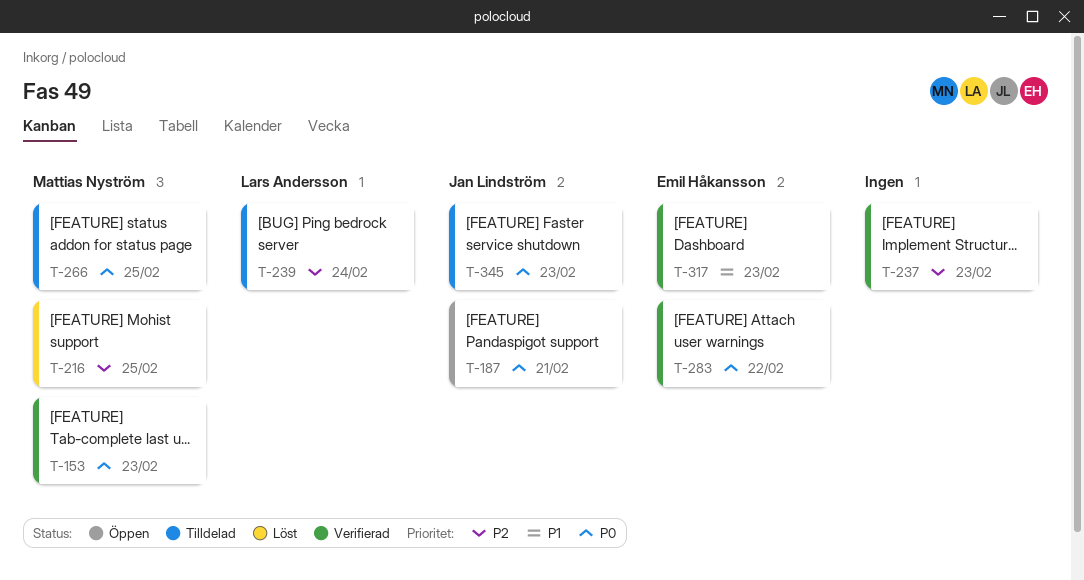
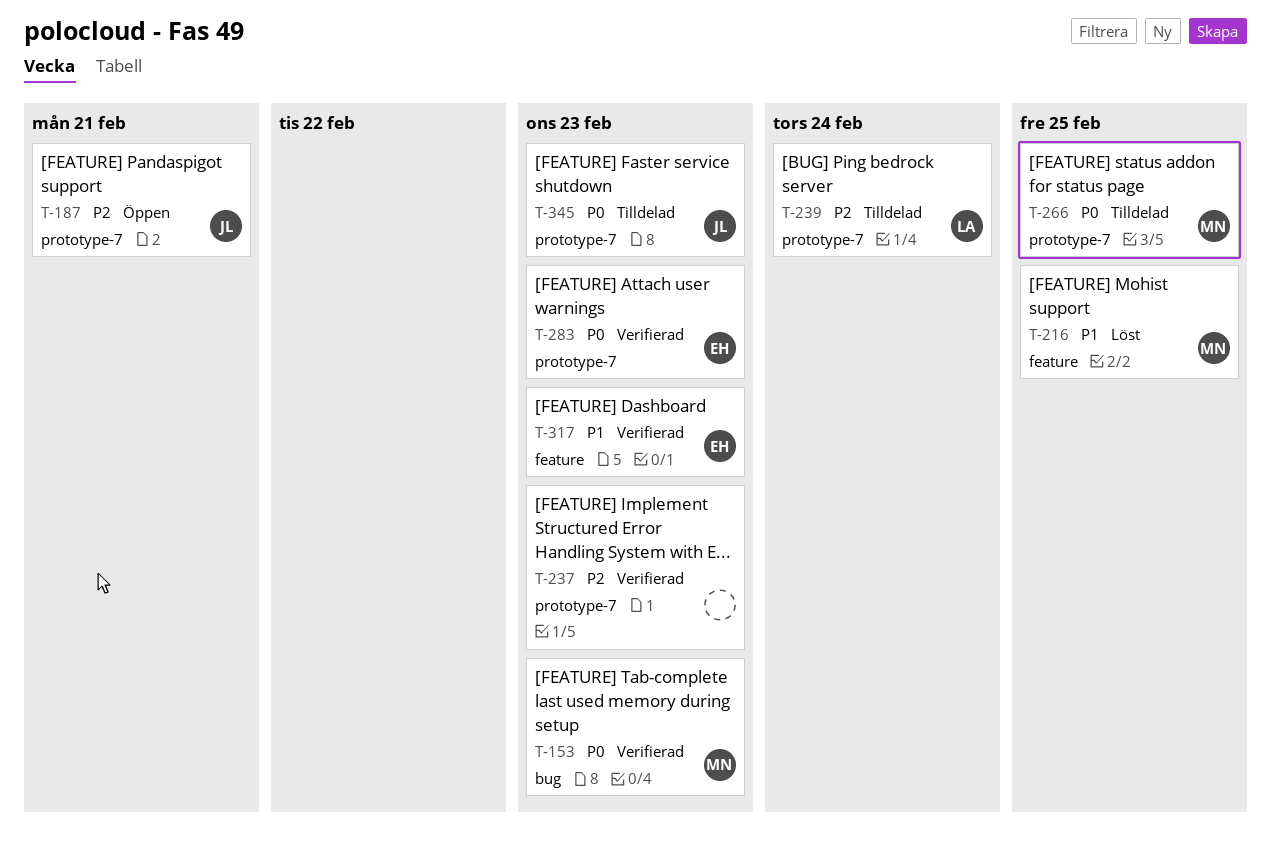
T-187, priority: P0 -> P2
T-216, priority: P2 -> P1
T-283, due: Feb 22 -> Feb 23

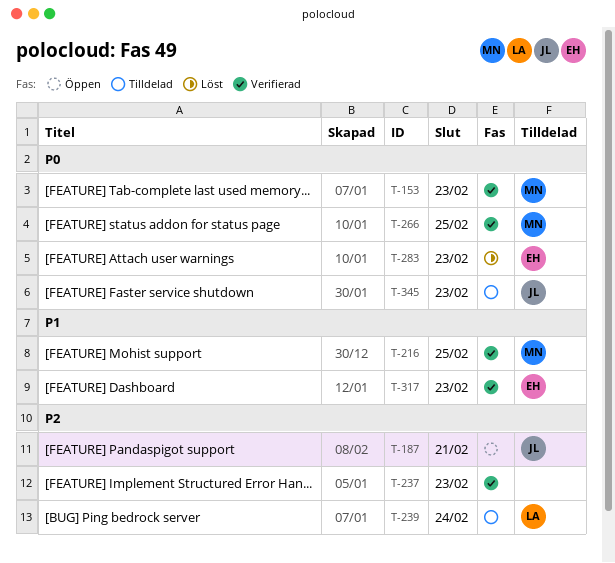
T-216, status: Löst -> Verifierad
T-266, status: Tilldelad -> Verifierad
T-283, status: Verifierad -> Löst

